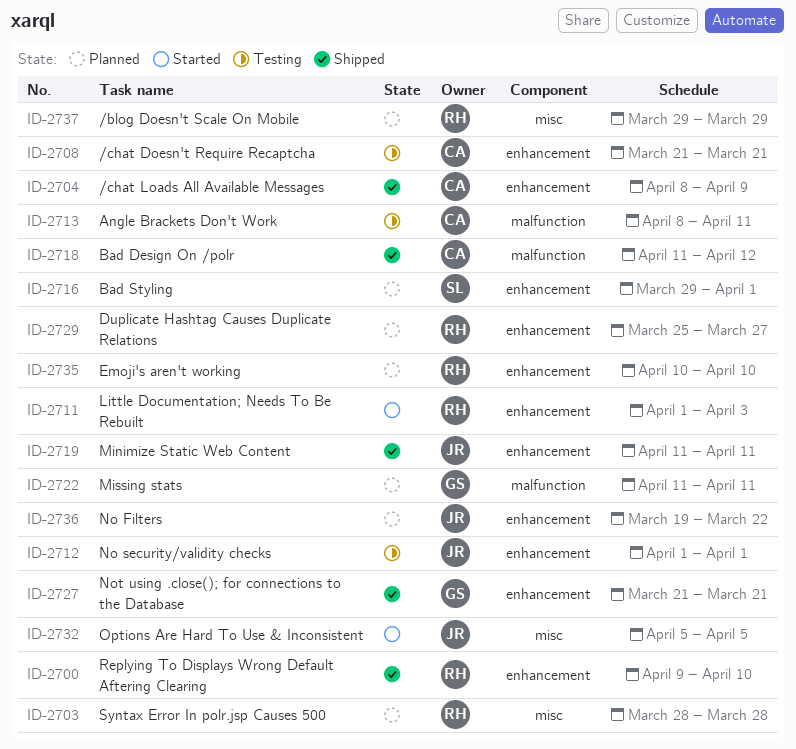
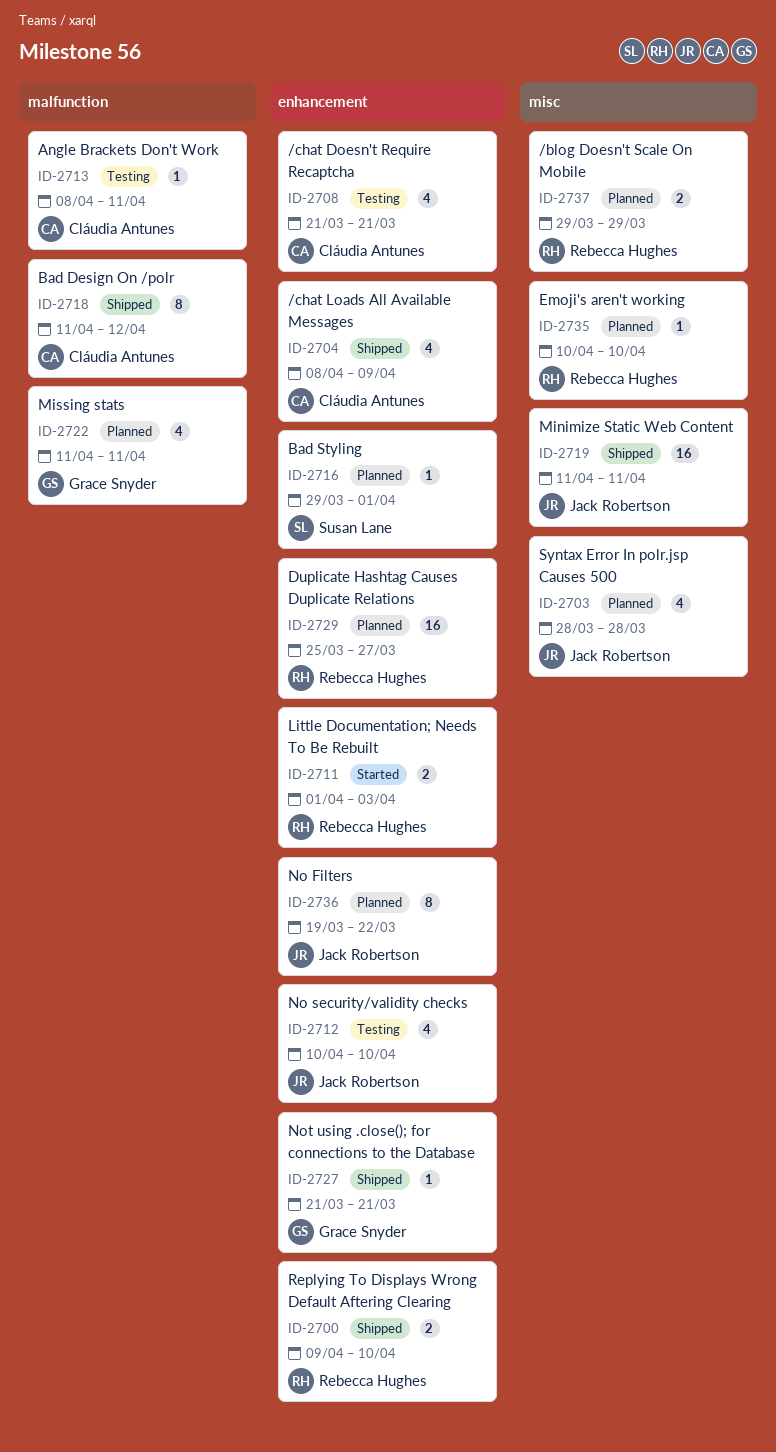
ID-2703, owner: Rebecca Hughes -> Jack Robertson
ID-2712, start: Apr 1 -> Apr 10
ID-2712, due: Apr 1 -> Apr 10
ID-2719, label: enhancement -> misc
ID-2732: present -> none
ID-2735, label: enhancement -> misc

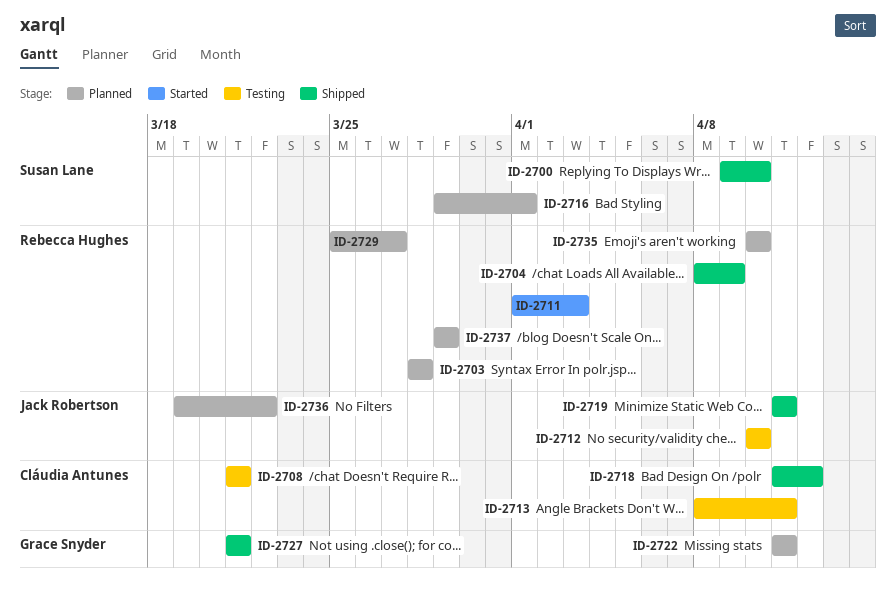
ID-2700, owner: Rebecca Hughes -> Susan Lane
ID-2703, owner: Jack Robertson -> Rebecca Hughes
ID-2704, owner: Cláudia Antunes -> Rebecca Hughes

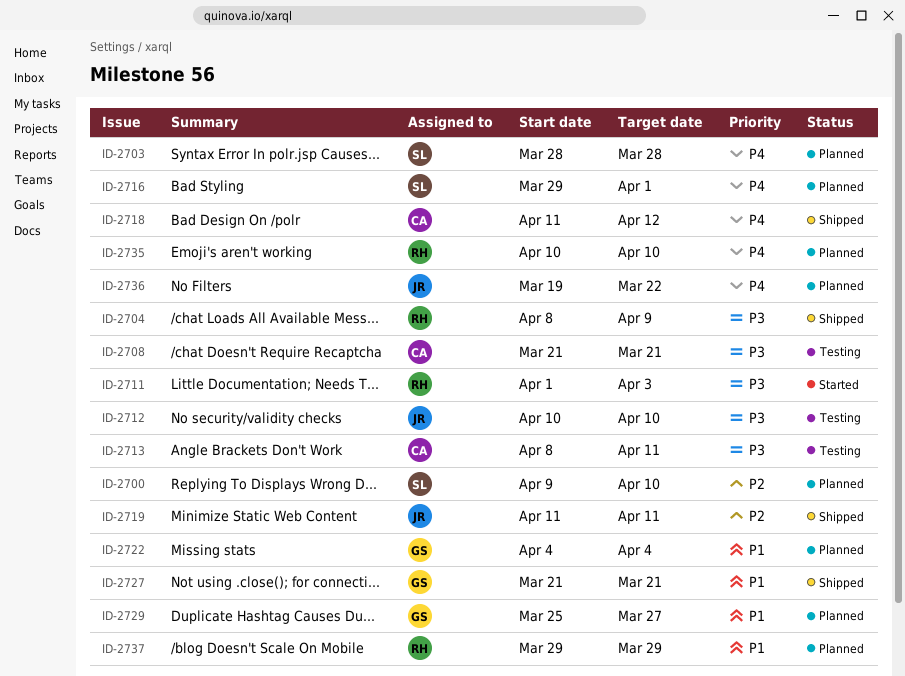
ID-2700, status: Shipped -> Planned
ID-2703, owner: Rebecca Hughes -> Susan Lane
ID-2722, start: Apr 11 -> Apr 4
ID-2722, due: Apr 11 -> Apr 4
ID-2729, owner: Rebecca Hughes -> Grace Snyder

